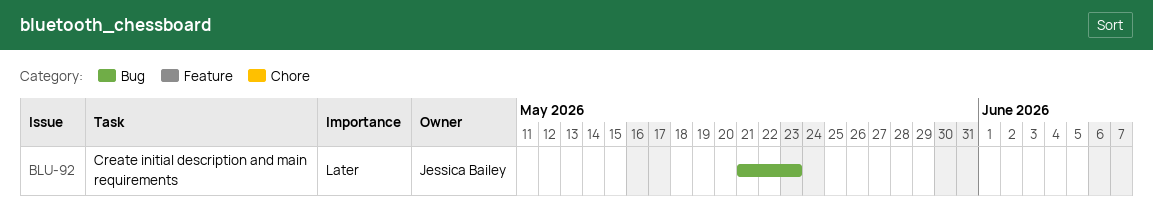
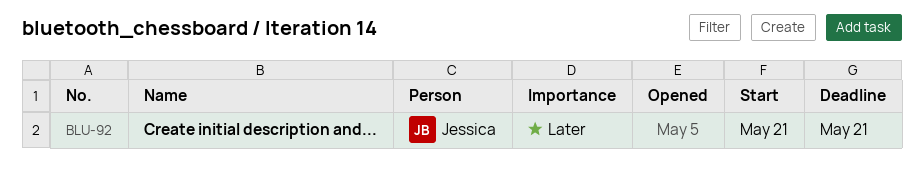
BLU-92, due: May 23 -> May 21

